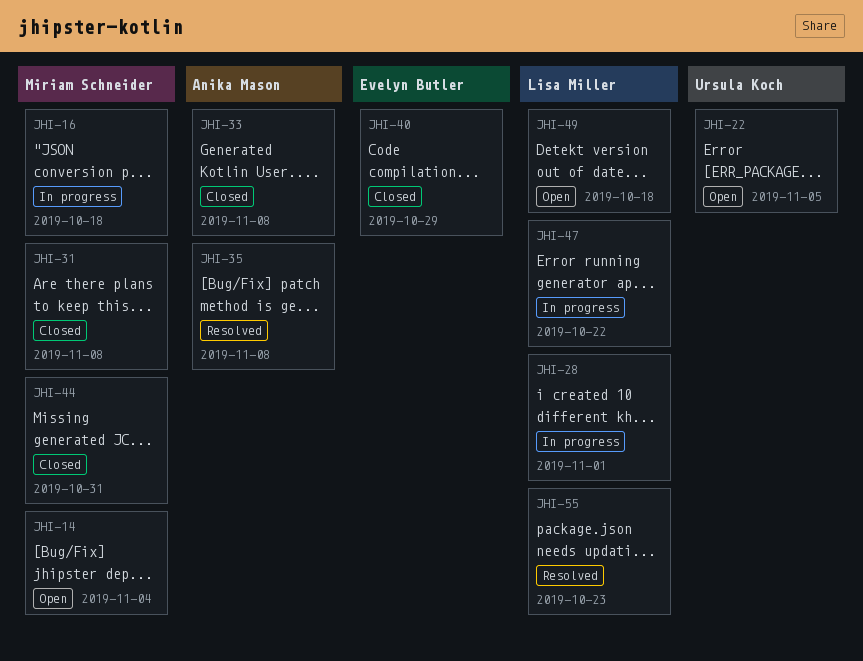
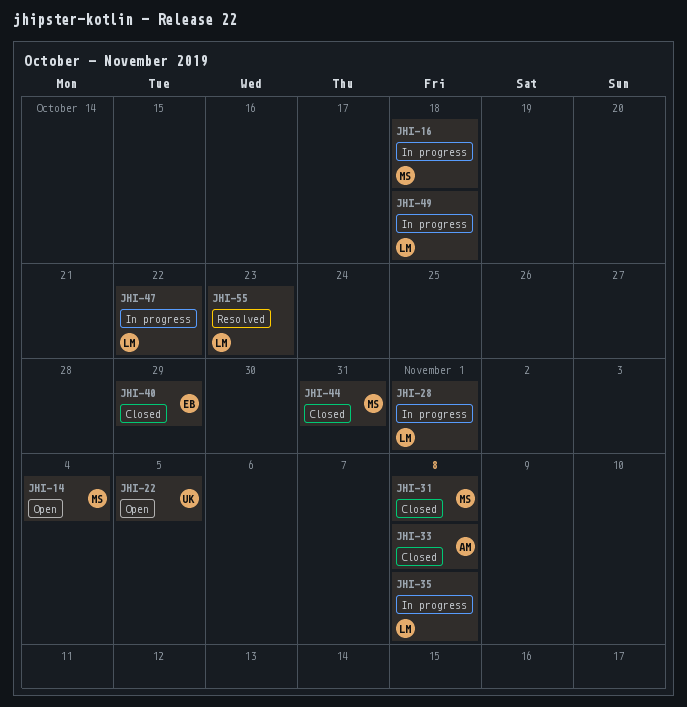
JHI-35, status: Resolved -> In progress
JHI-35, owner: Anika Mason -> Lisa Miller
JHI-49, status: Open -> In progress

